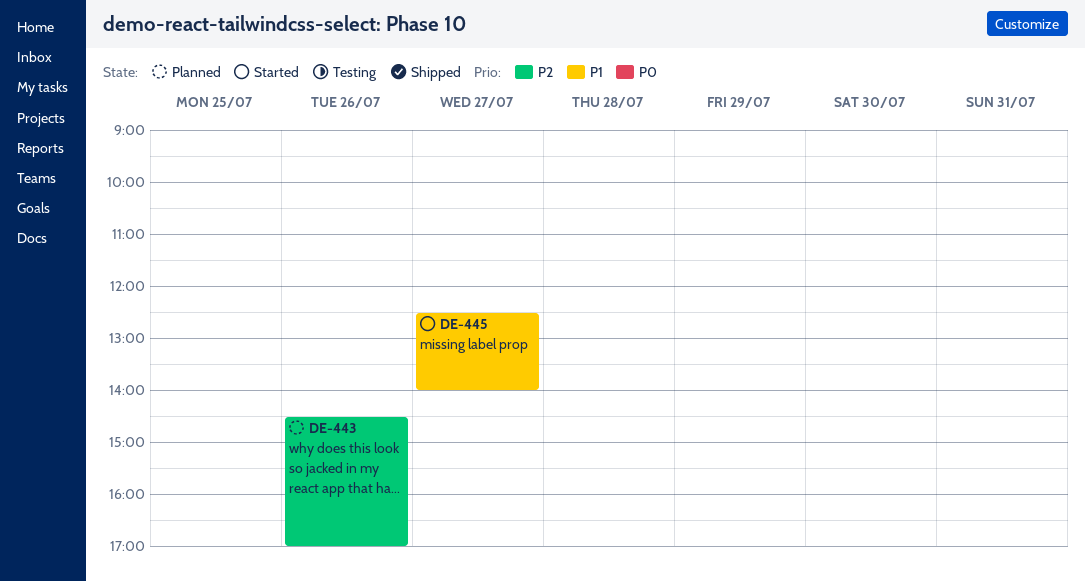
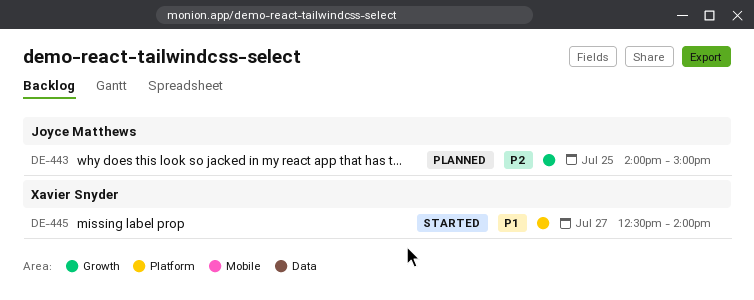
DE-443, day: Jul 26 -> Jul 25
DE-443, begins: 14:30 -> 14:00
DE-443, ends: 17:00 -> 15:00

